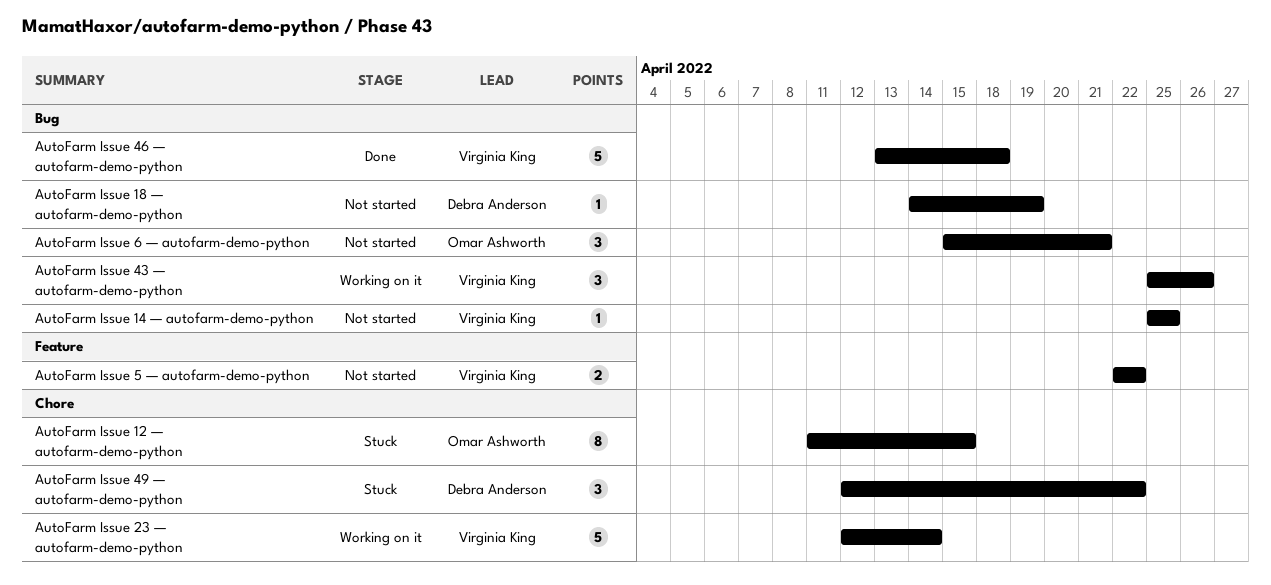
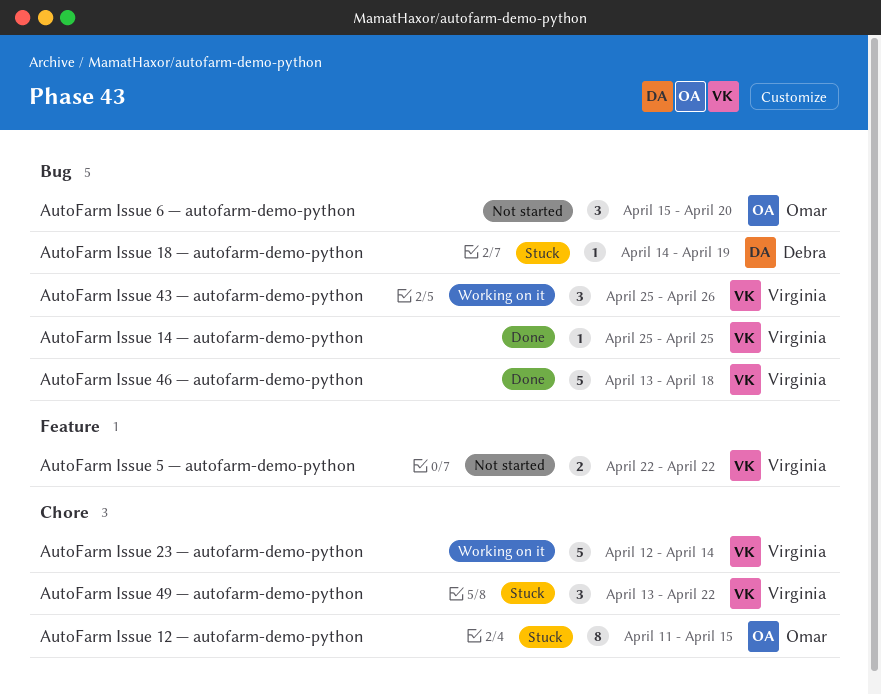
AutoFarm Issue 14 — autofarm-demo-python, status: Not started -> Done
AutoFarm Issue 18 — autofarm-demo-python, status: Not started -> Stuck
AutoFarm Issue 49 — autofarm-demo-python, owner: Debra Anderson -> Virginia King
AutoFarm Issue 49 — autofarm-demo-python, start: Apr 12 -> Apr 13
AutoFarm Issue 6 — autofarm-demo-python, due: Apr 21 -> Apr 20

